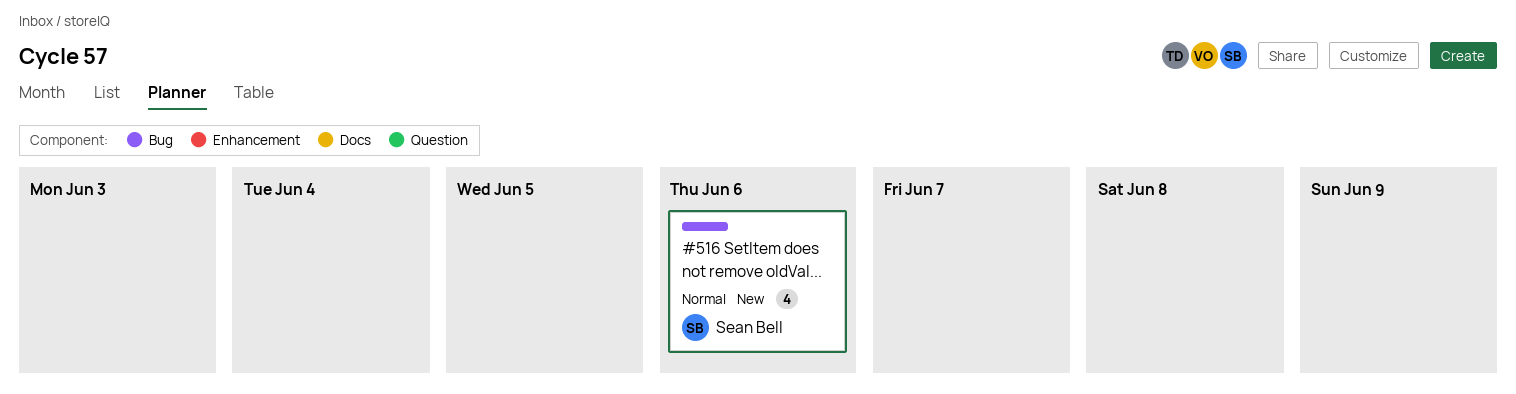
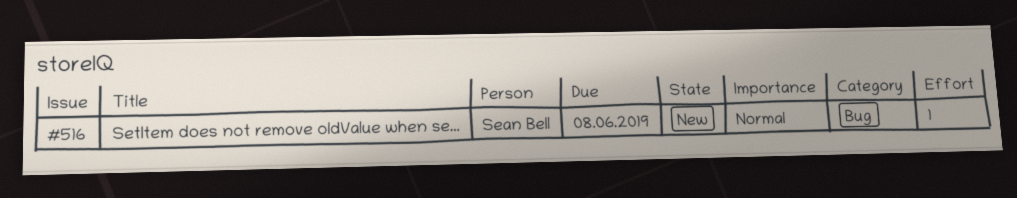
#516, estimate: 4 -> 1
#516, due: Jun 6 -> Jun 8

